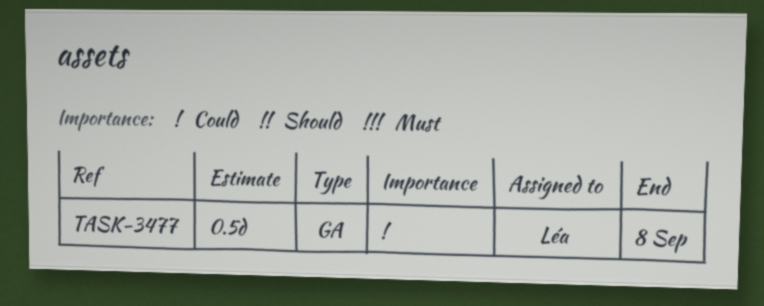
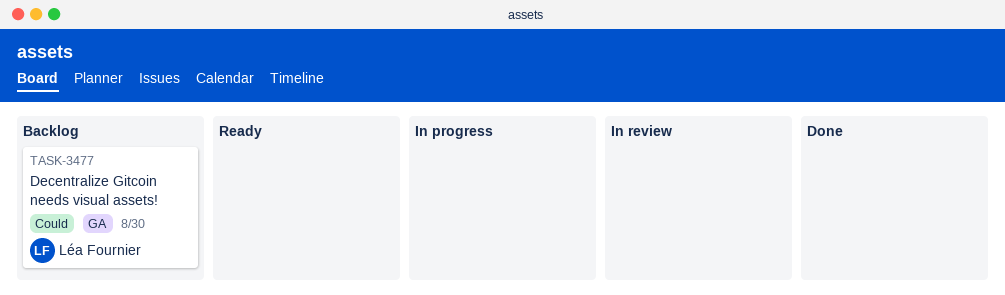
TASK-3477, due: Sep 8 -> Aug 30

